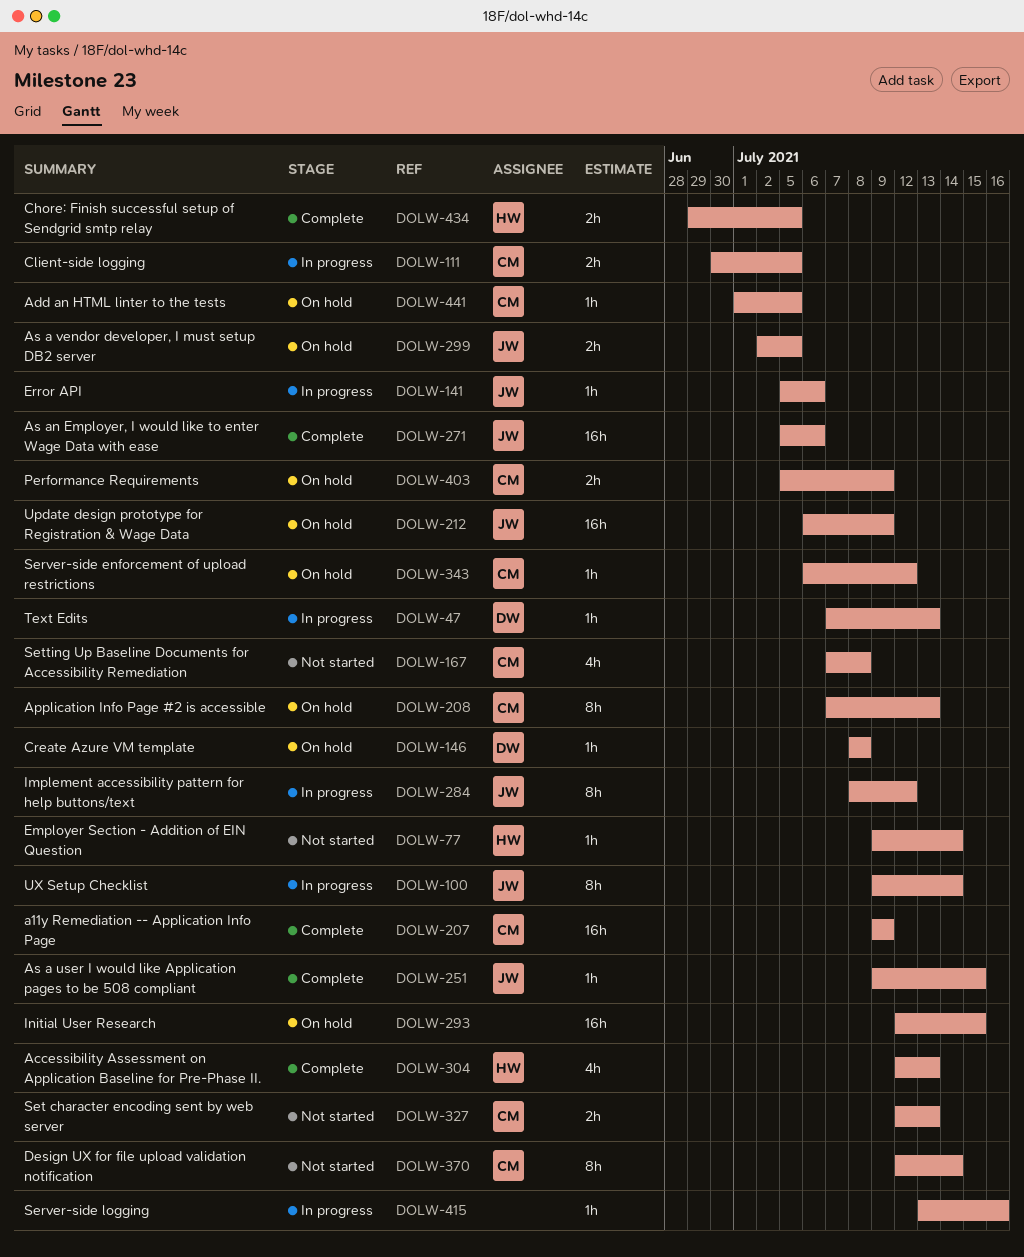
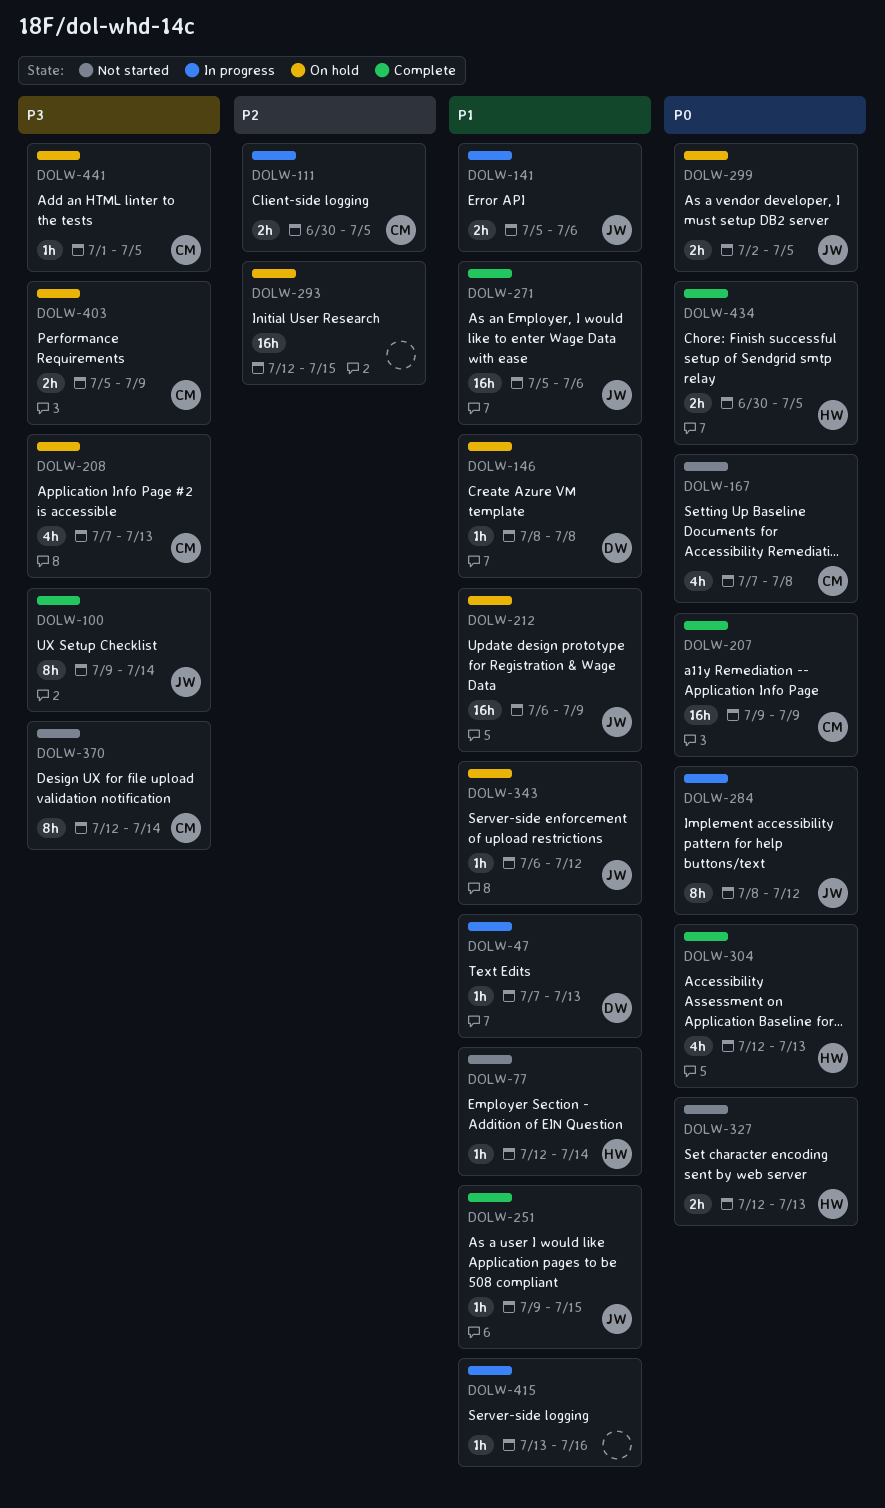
DOLW-77, start: Jul 9 -> Jul 12
DOLW-100, status: In progress -> Complete
DOLW-141, estimate: 1h -> 2h
DOLW-208, estimate: 8h -> 4h
DOLW-327, owner: CM -> HW
DOLW-343, owner: CM -> JW
DOLW-434, start: Jun 29 -> Jun 30

